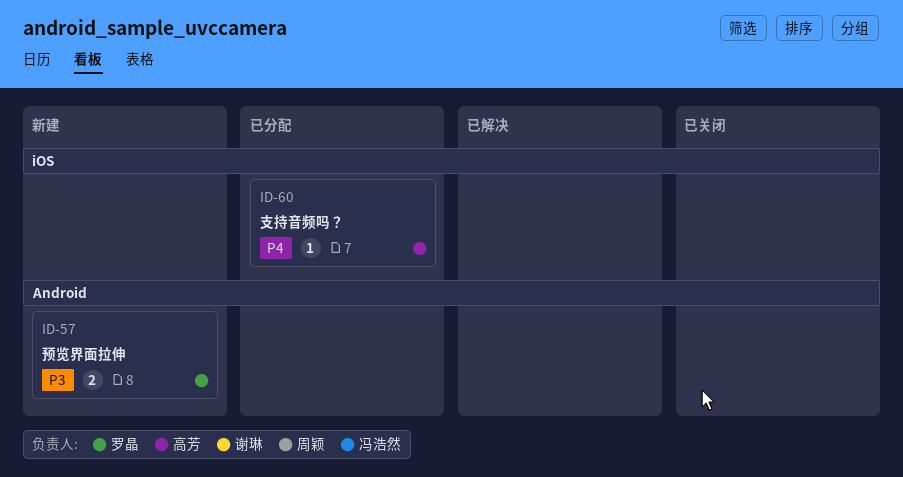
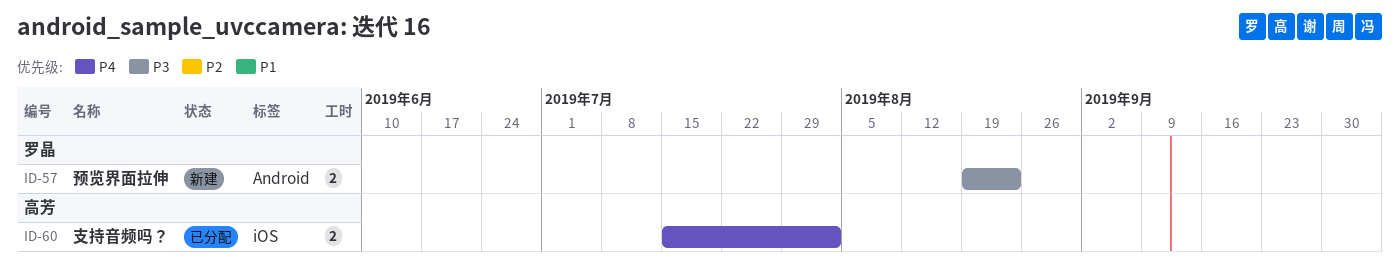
ID-60, estimate: 1 -> 2

